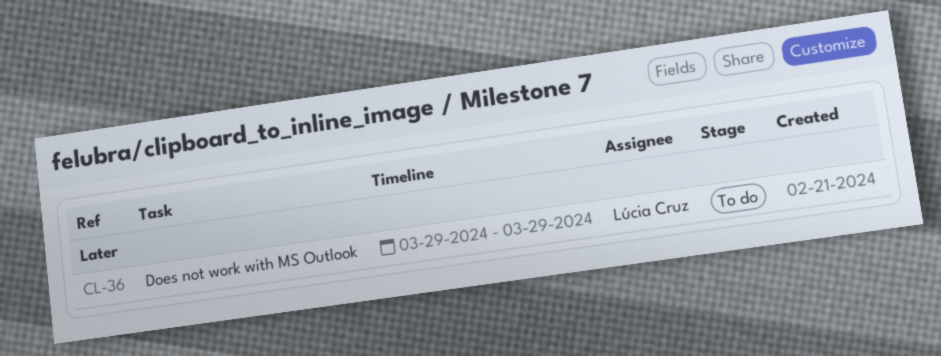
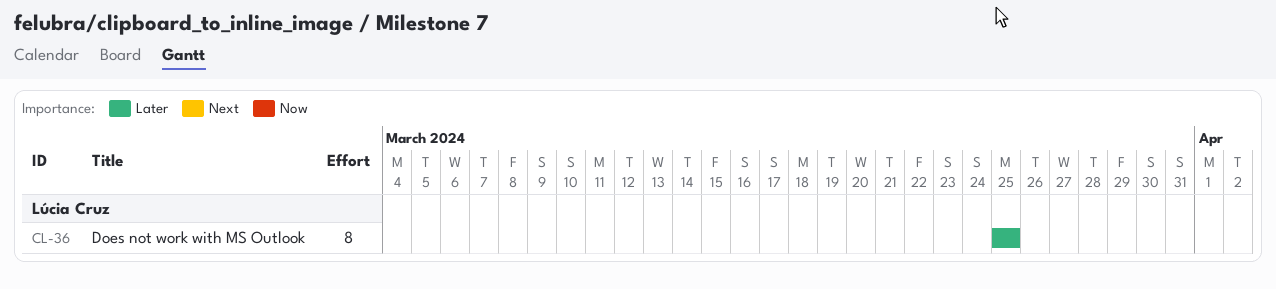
CL-36, start: Mar 29 -> Mar 25
CL-36, due: Mar 29 -> Mar 25

